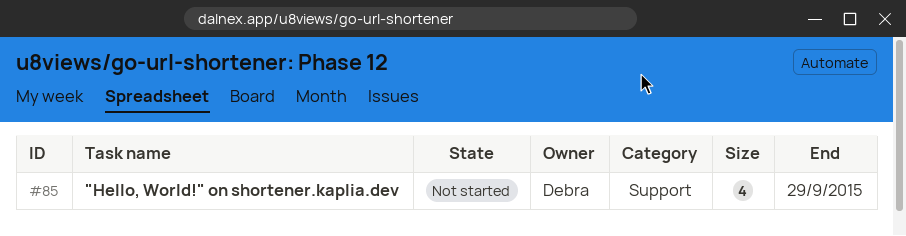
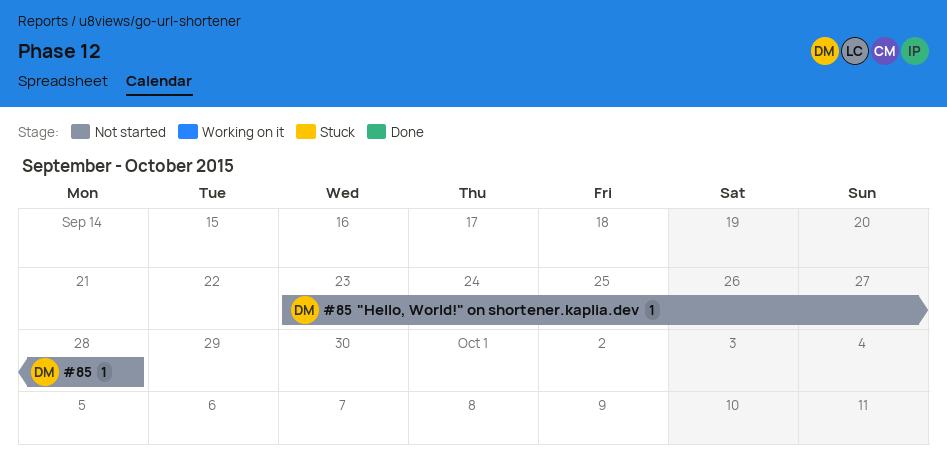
#85, estimate: 4 -> 1
#85, due: Sep 29 -> Sep 28

